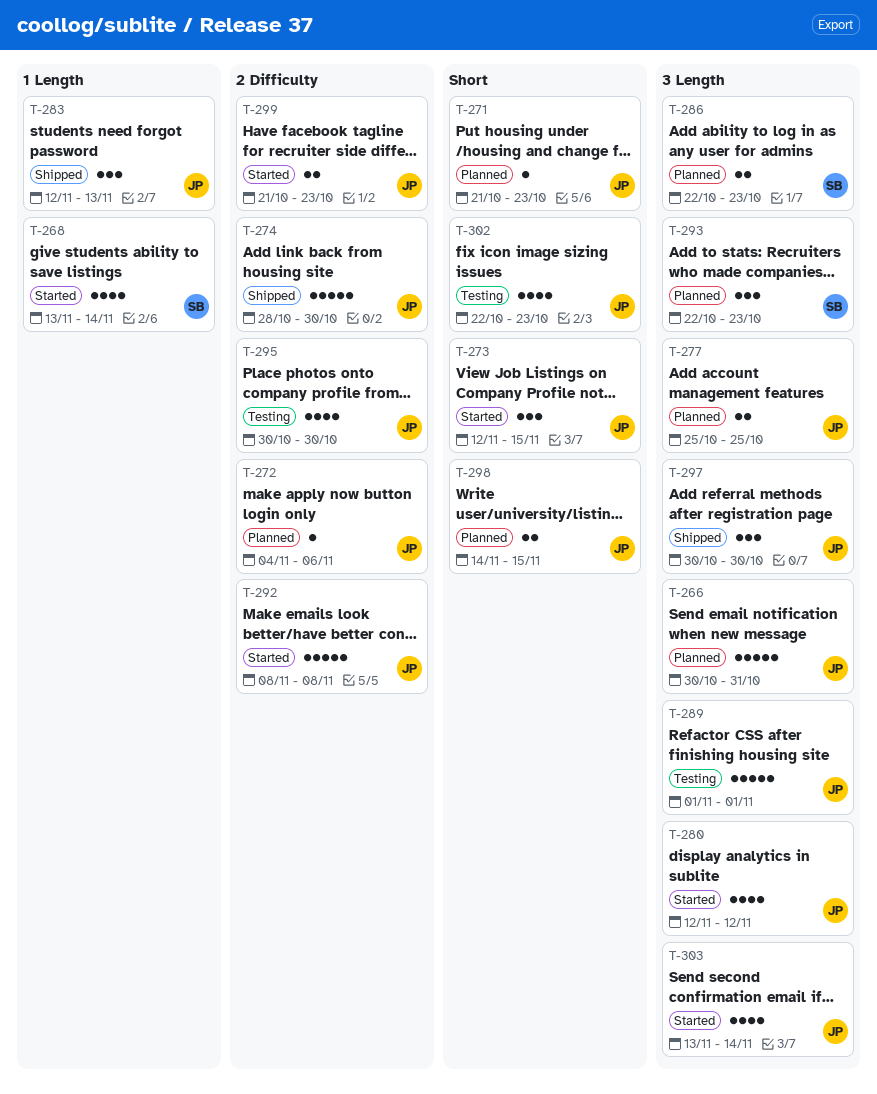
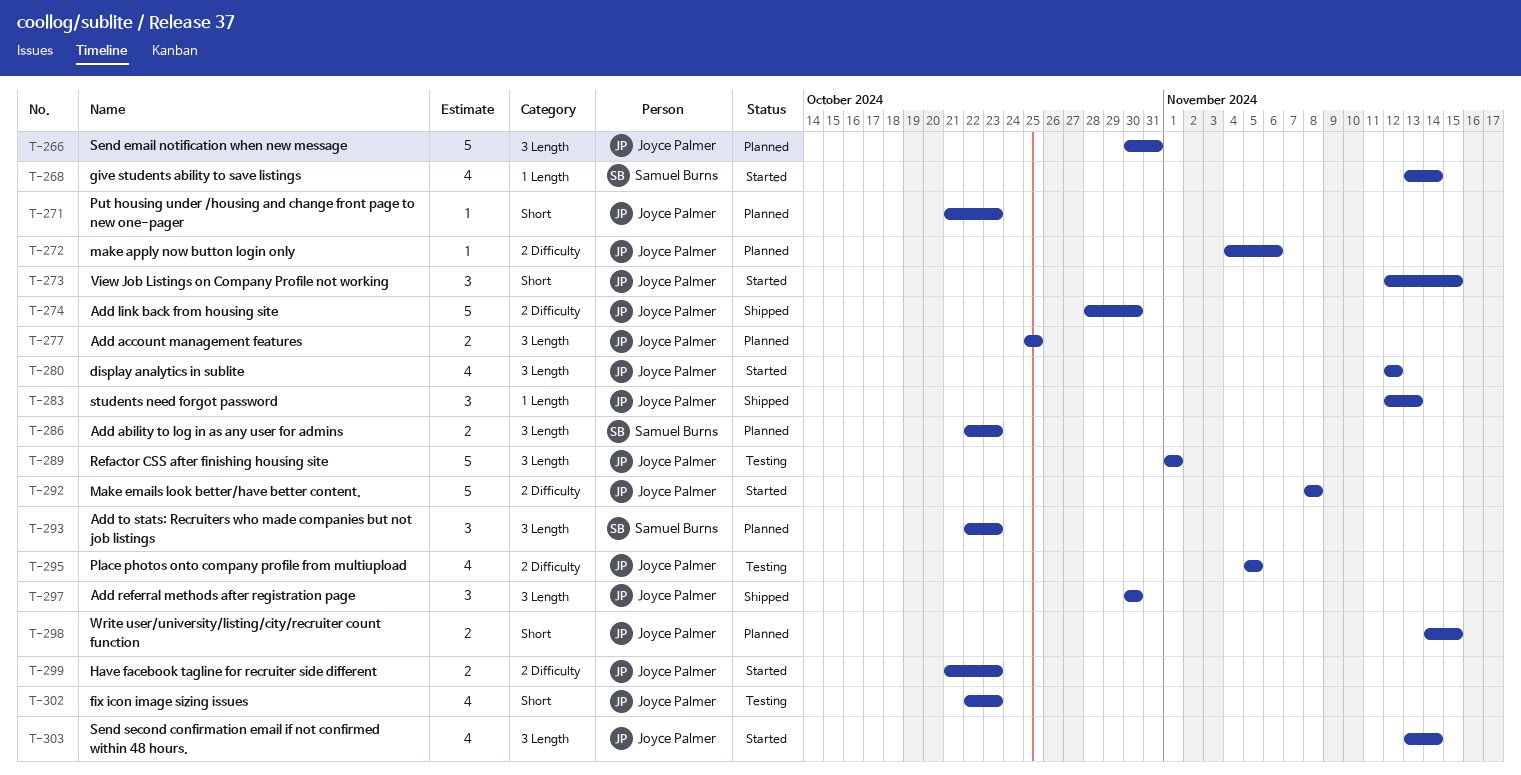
T-295, start: Oct 30 -> Nov 5
T-295, due: Oct 30 -> Nov 5

